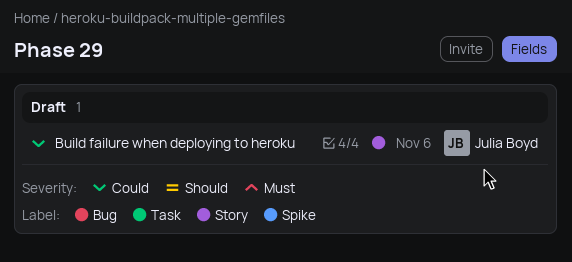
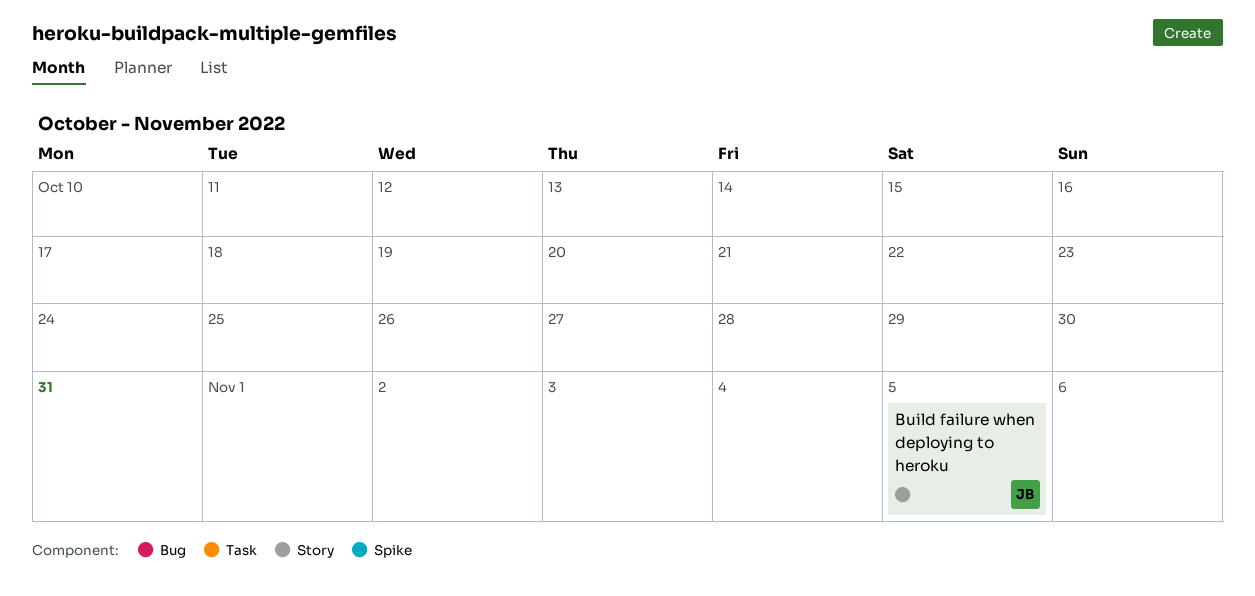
Build failure when deploying to heroku, due: Nov 6 -> Nov 5

